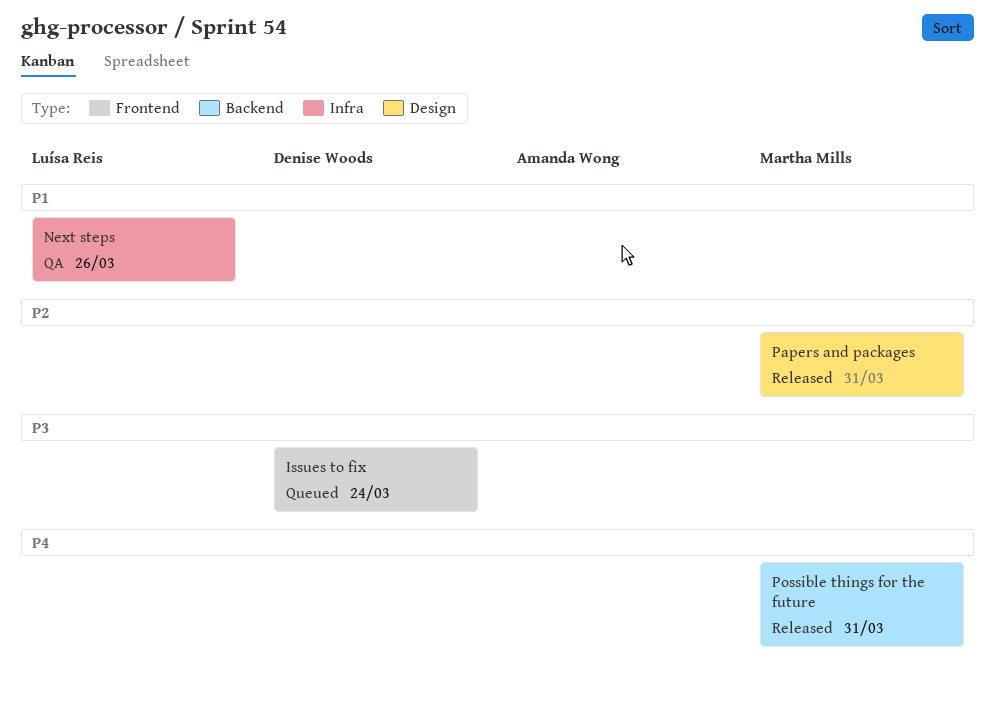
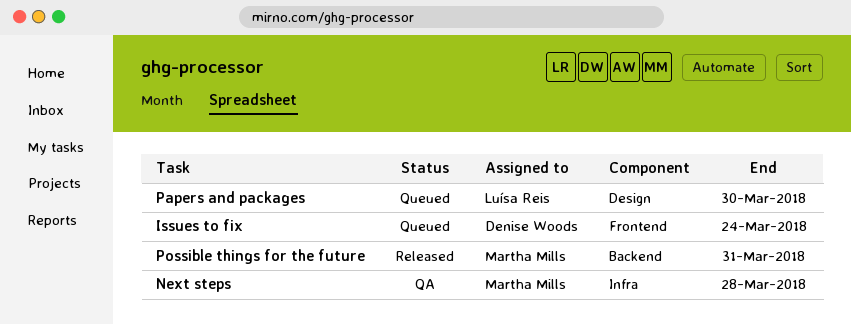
Next steps, owner: Luísa Reis -> Martha Mills
Next steps, due: Mar 26 -> Mar 28
Papers and packages, status: Released -> Queued
Papers and packages, owner: Martha Mills -> Luísa Reis
Papers and packages, due: Mar 31 -> Mar 30

